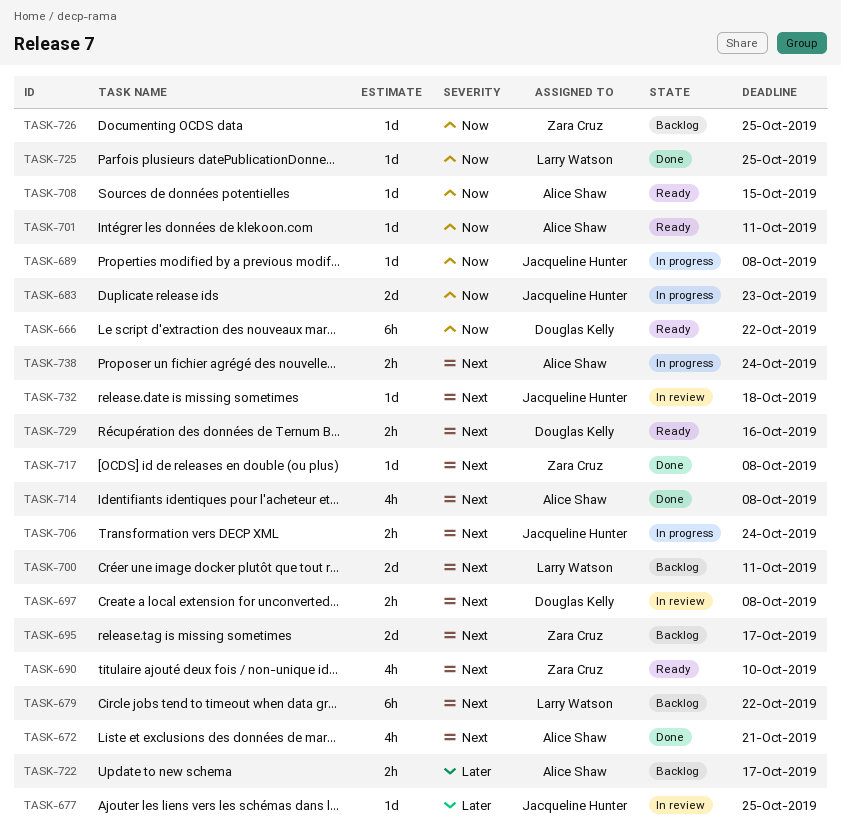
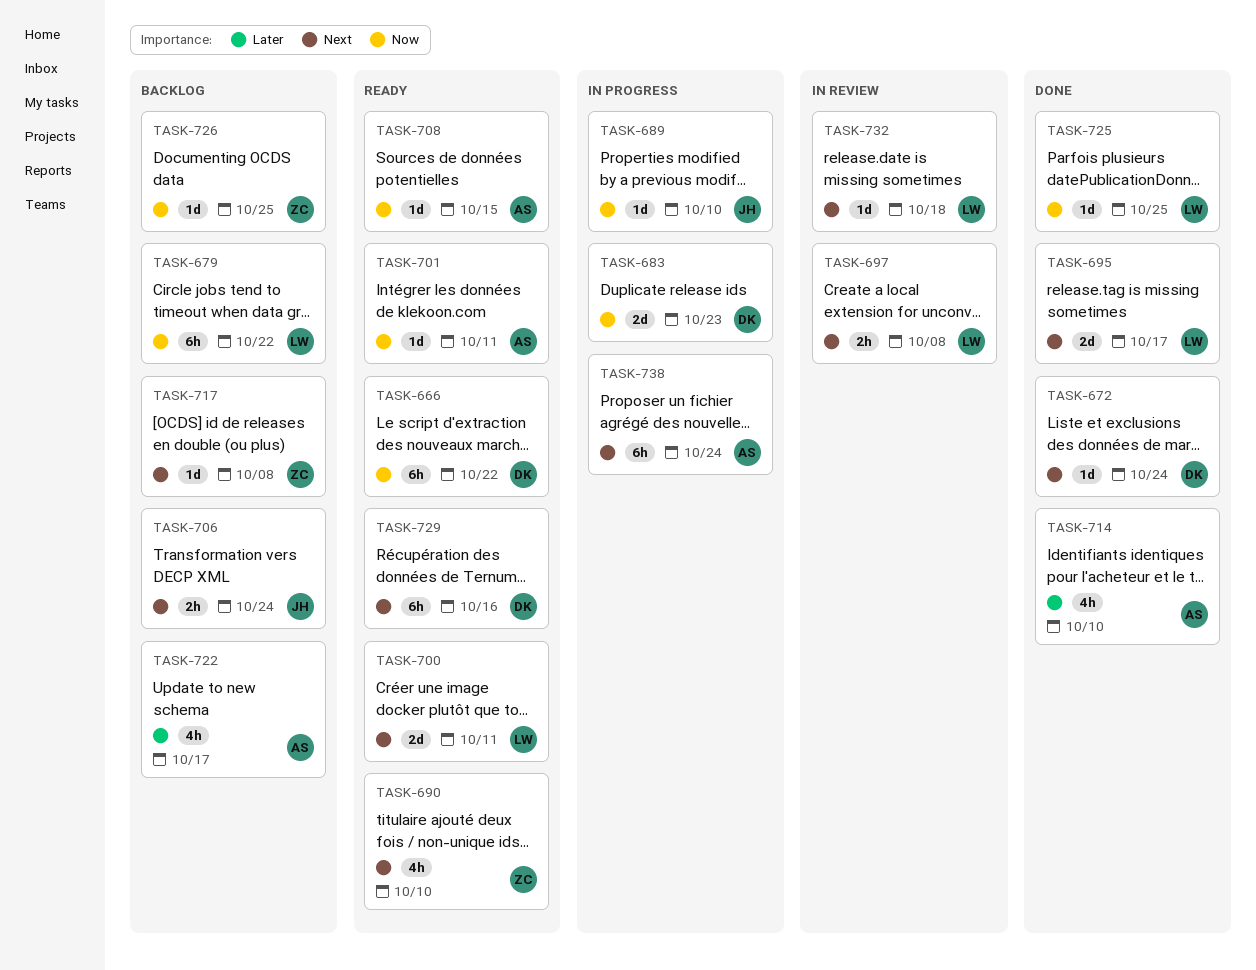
TASK-672, owner: Alice Shaw -> Douglas Kelly
TASK-672, estimate: 4h -> 1d
TASK-672, due: Oct 21 -> Oct 24
TASK-677: present -> none
TASK-679, priority: Next -> Now
TASK-683, owner: Jacqueline Hunter -> Douglas Kelly
TASK-689, due: Oct 8 -> Oct 10
TASK-695, status: Backlog -> Done
TASK-695, owner: Zara Cruz -> Larry Watson
TASK-697, owner: Douglas Kelly -> Larry Watson
TASK-700, status: Backlog -> Ready
TASK-706, status: In progress -> Backlog
TASK-714, priority: Next -> Later
TASK-714, due: Oct 8 -> Oct 10
TASK-717, status: Done -> Backlog
TASK-722, estimate: 2h -> 4h
TASK-729, estimate: 2h -> 6h
TASK-732, owner: Jacqueline Hunter -> Larry Watson
TASK-738, estimate: 2h -> 6h

